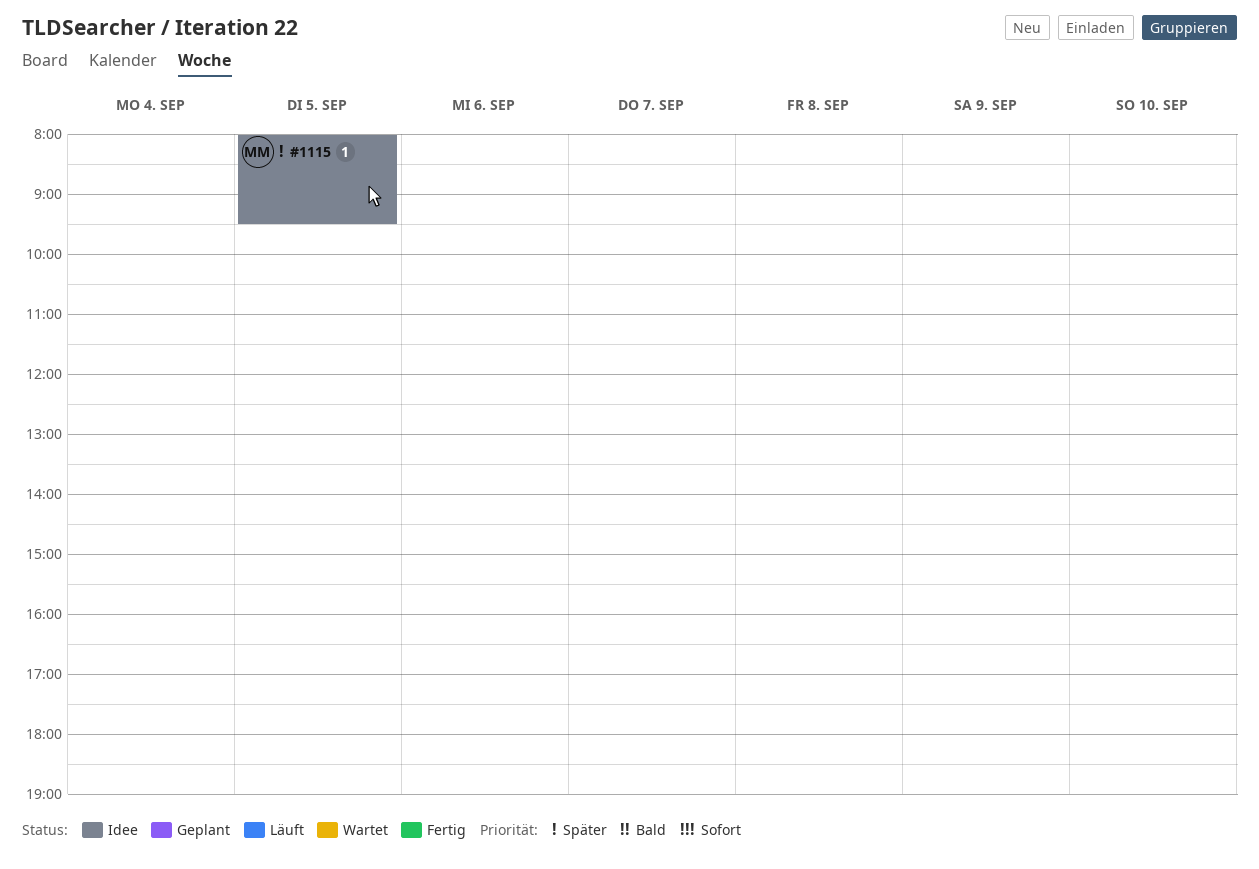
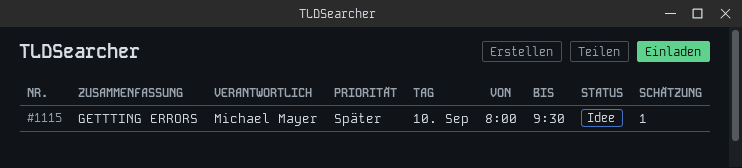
#1115, day: Sep 5 -> Sep 10

